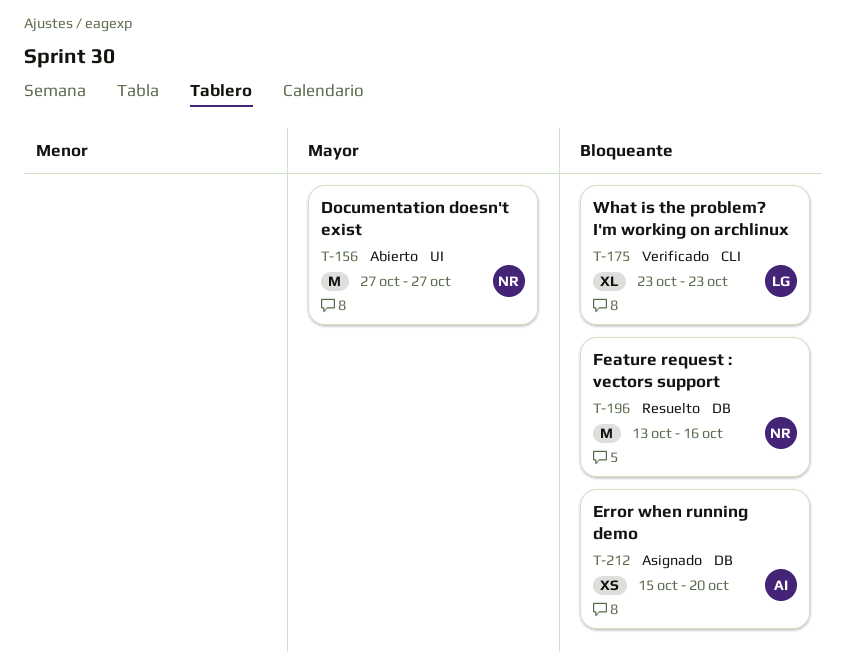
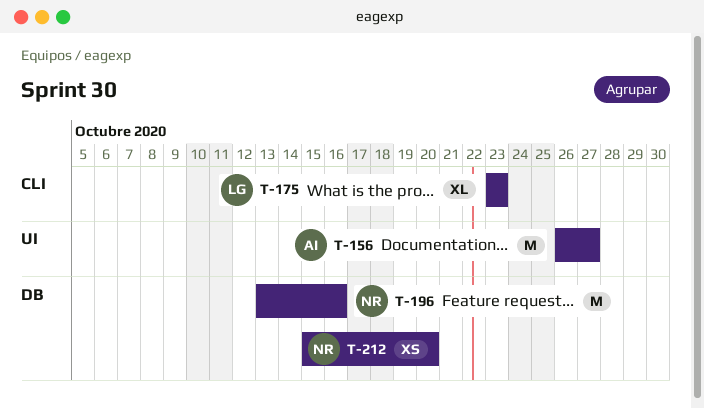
T-156, owner: NR -> AI
T-156, start: Oct 27 -> Oct 26
T-212, owner: AI -> NR

